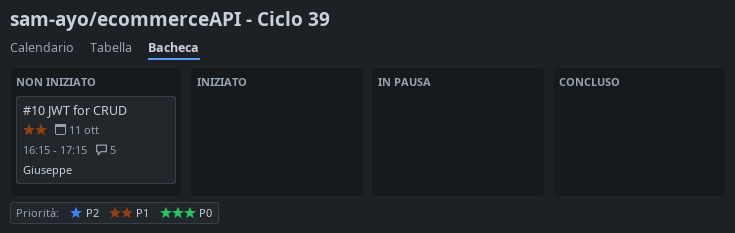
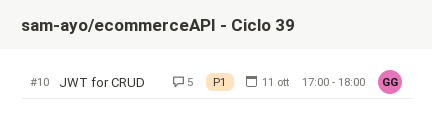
#10, begins: 16:15 -> 17:00
#10, ends: 17:15 -> 18:00

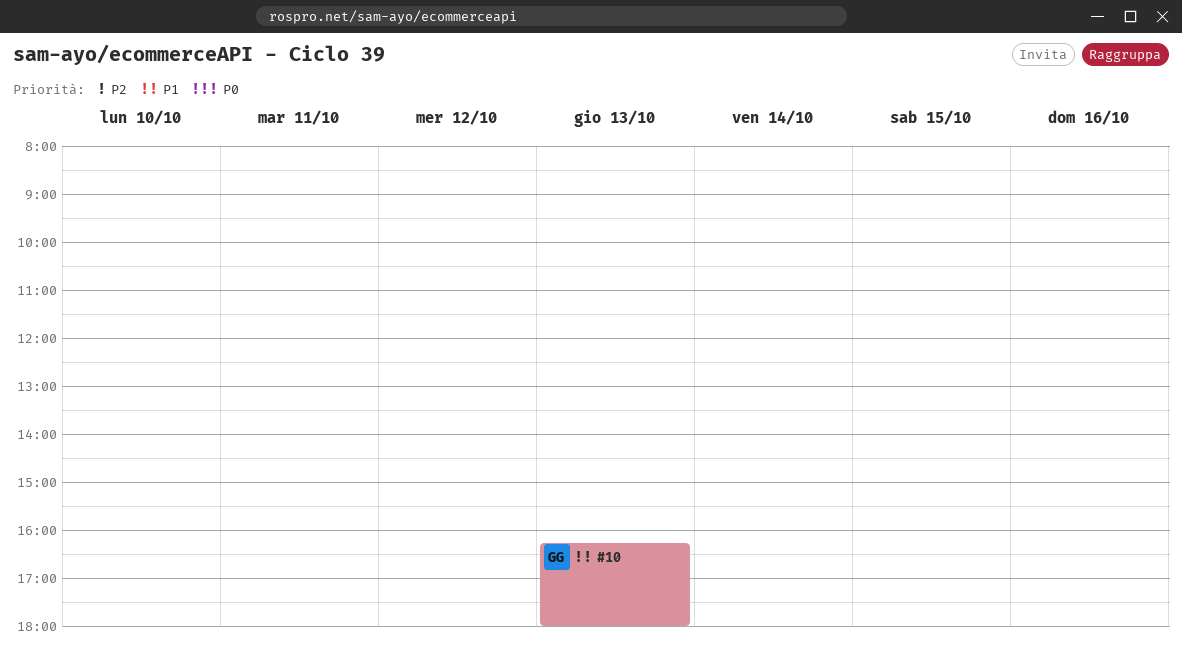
#10, day: Oct 11 -> Oct 13
#10, begins: 17:00 -> 16:15

